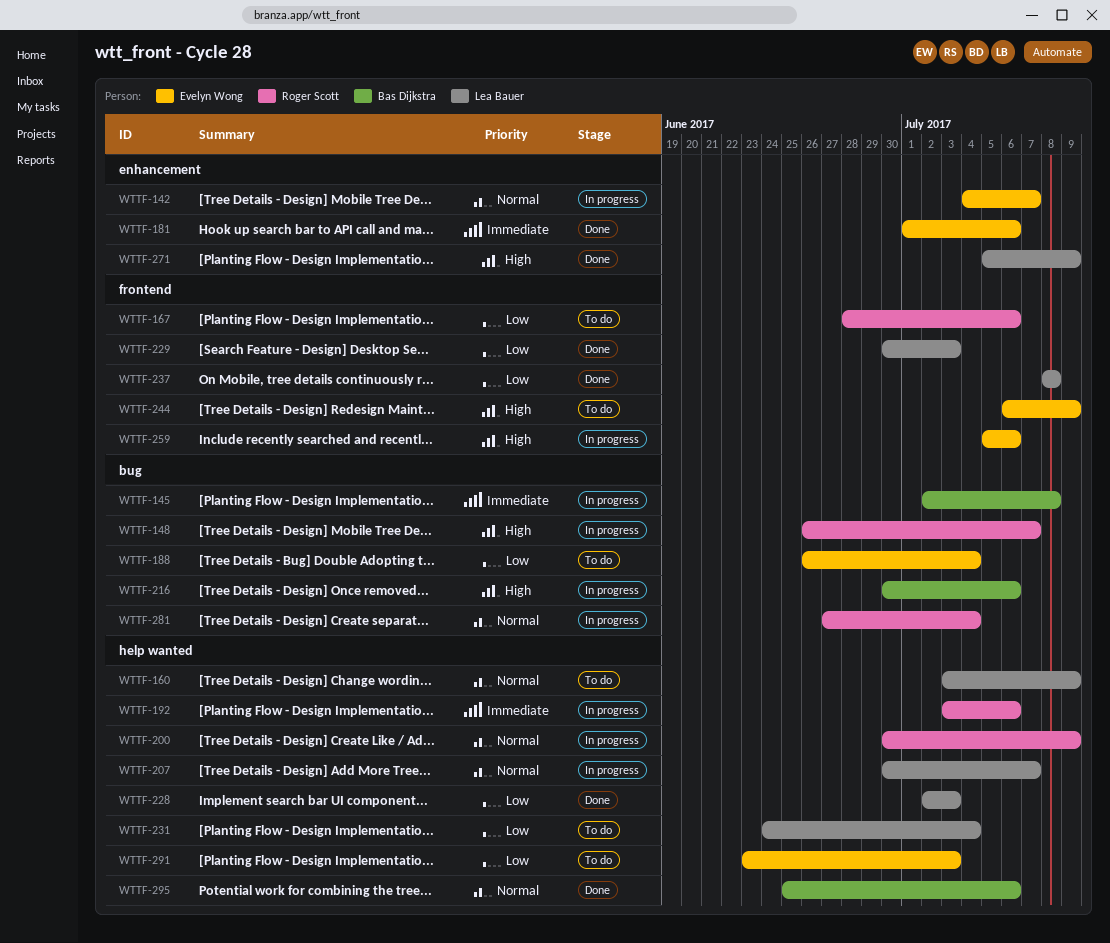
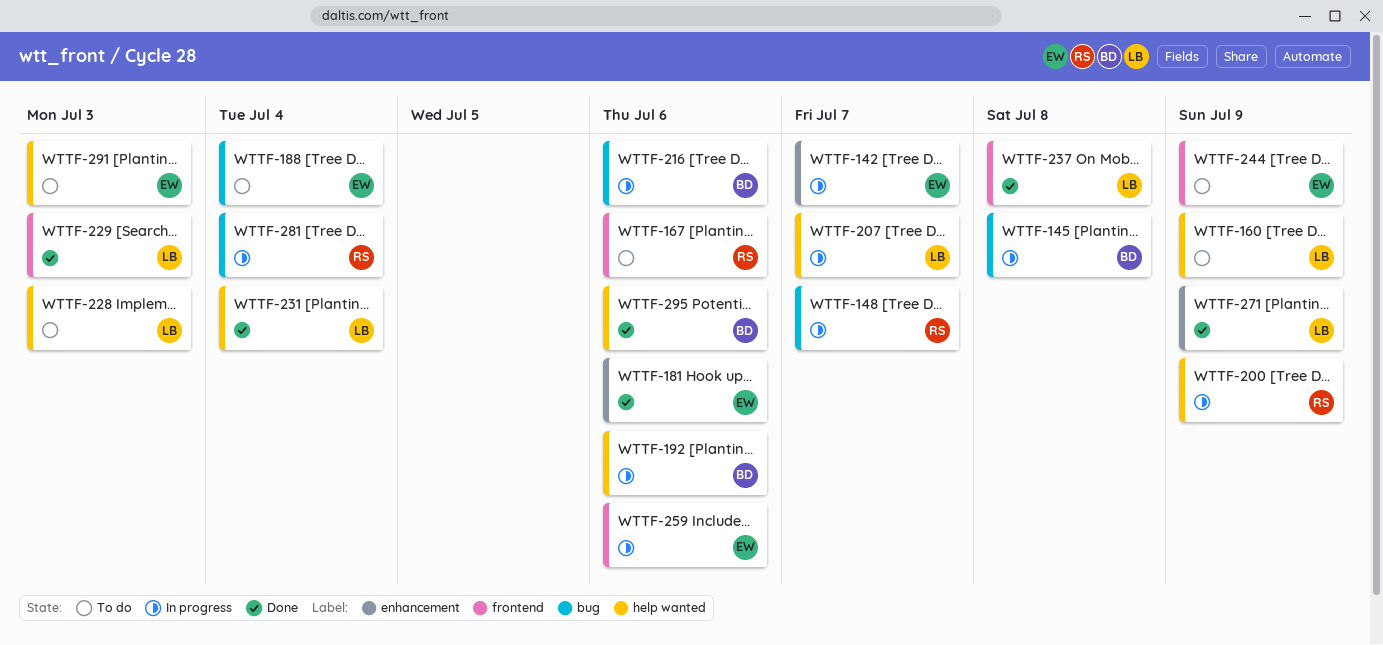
WTTF-192, owner: Roger Scott -> Bas Dijkstra
WTTF-228, status: Done -> To do
WTTF-231, status: To do -> Done

